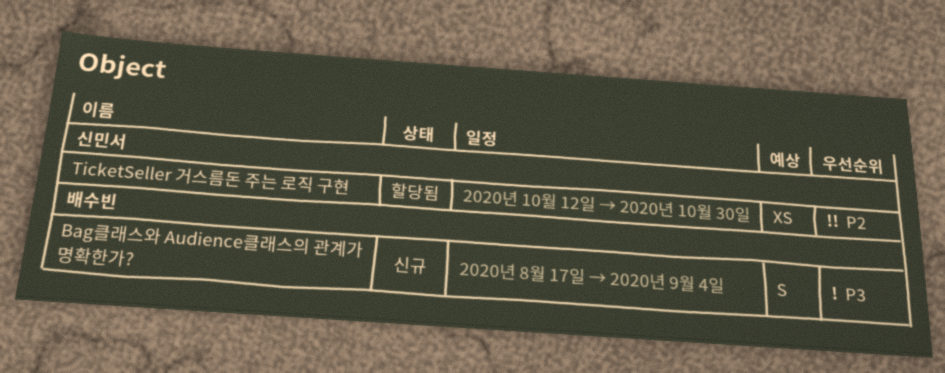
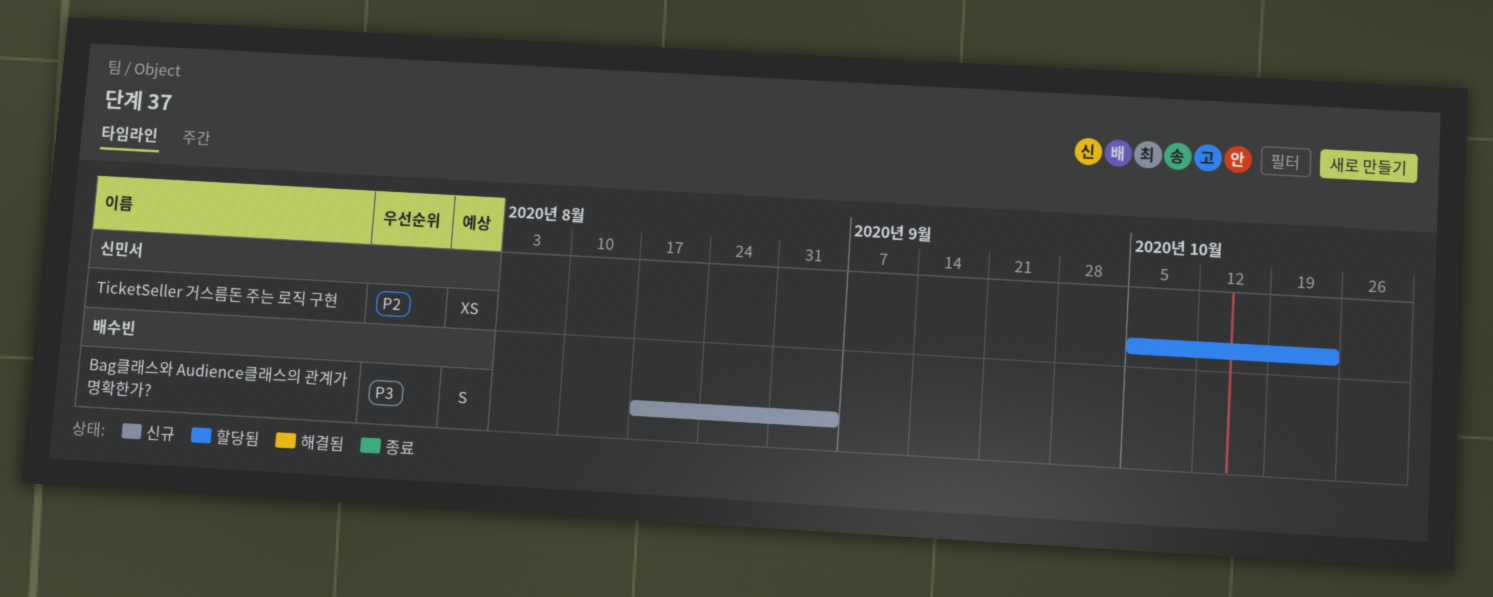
TicketSeller 거스름돈 주는 로직 구현, start: Oct 12 -> Oct 5
TicketSeller 거스름돈 주는 로직 구현, due: Oct 30 -> Oct 23

